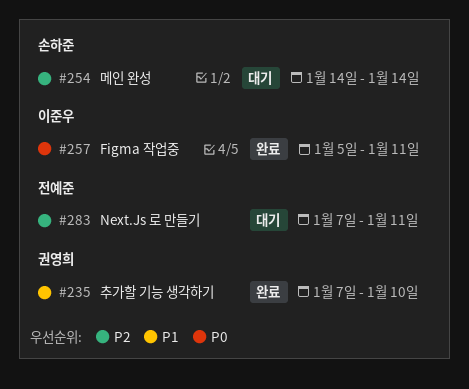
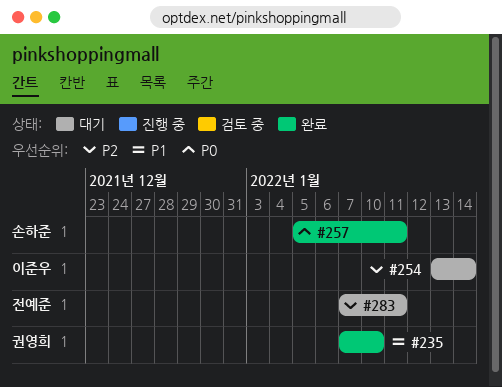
#254, owner: 손하준 -> 이준우
#254, start: Jan 14 -> Jan 13
#257, owner: 이준우 -> 손하준

